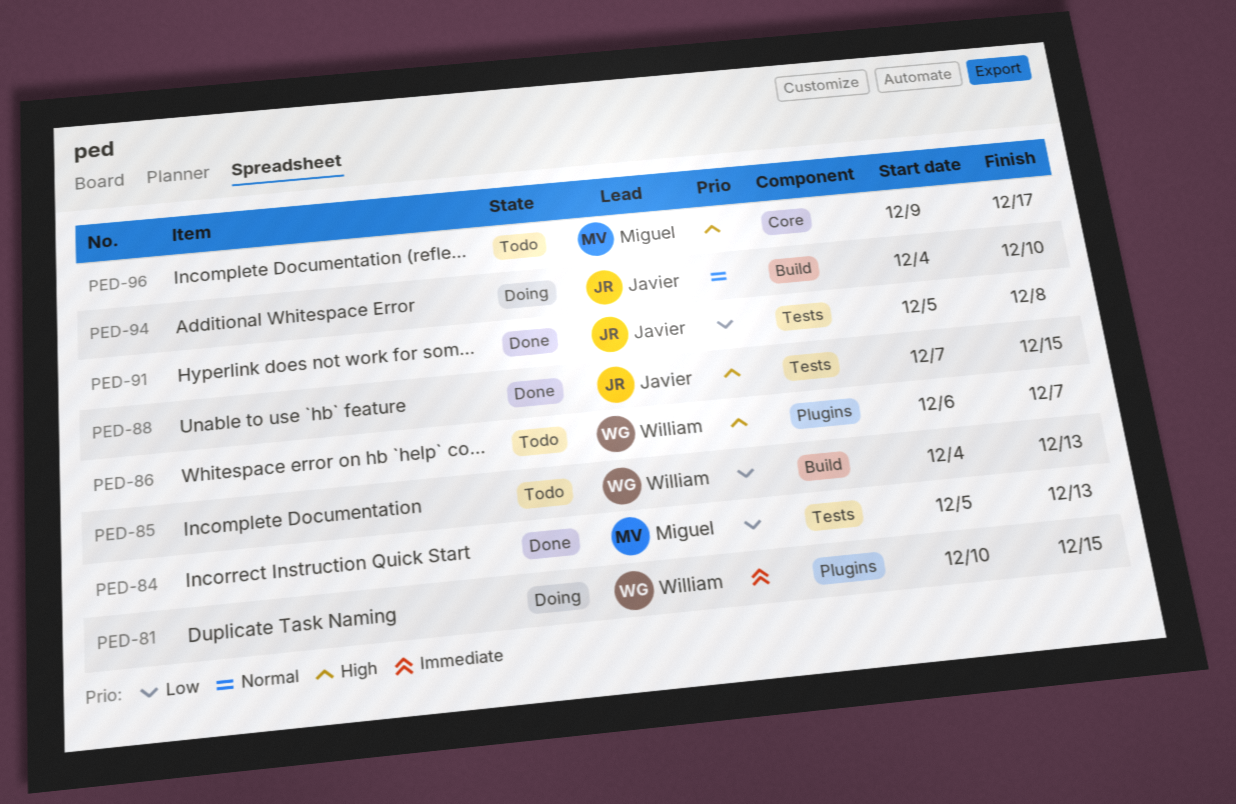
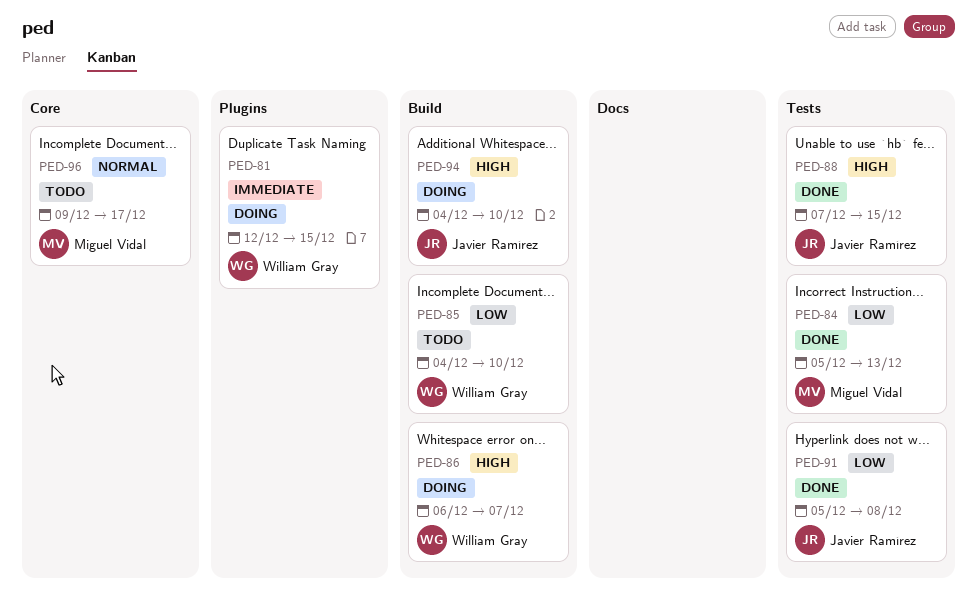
PED-81, start: Dec 10 -> Dec 12
PED-85, due: Dec 13 -> Dec 10
PED-86, status: Todo -> Doing
PED-86, label: Plugins -> Build
PED-94, priority: Normal -> High
PED-96, priority: High -> Normal

